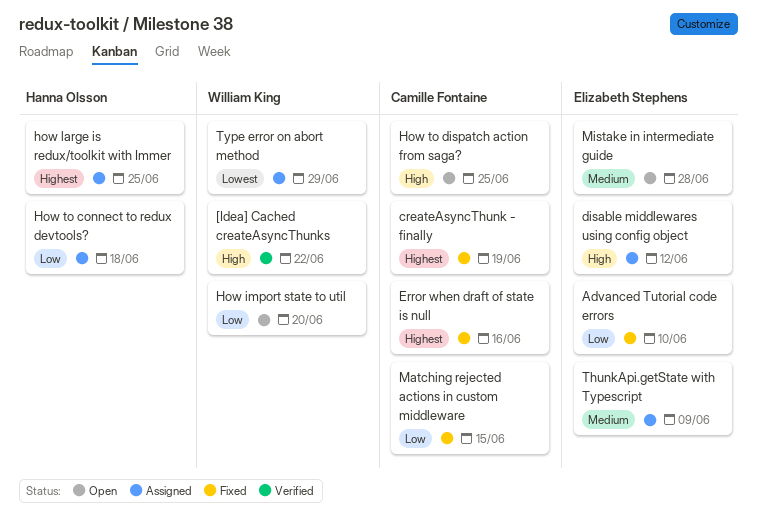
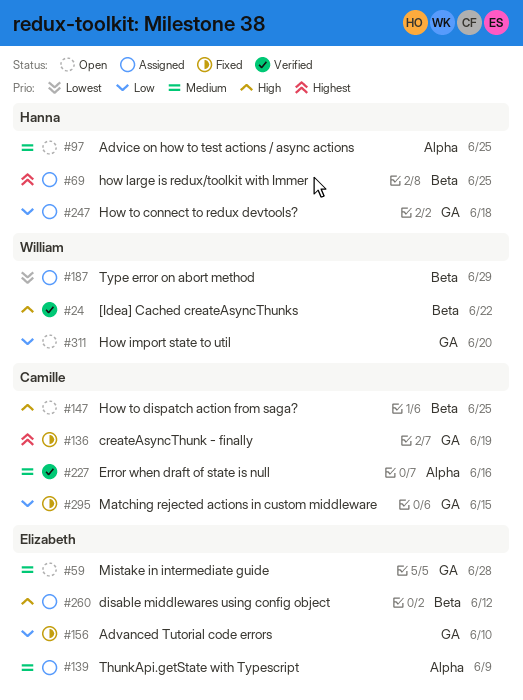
Advice on how to test actions / async actions: none -> present
Error when draft of state is null, status: Fixed -> Verified
Error when draft of state is null, priority: Highest -> Medium

